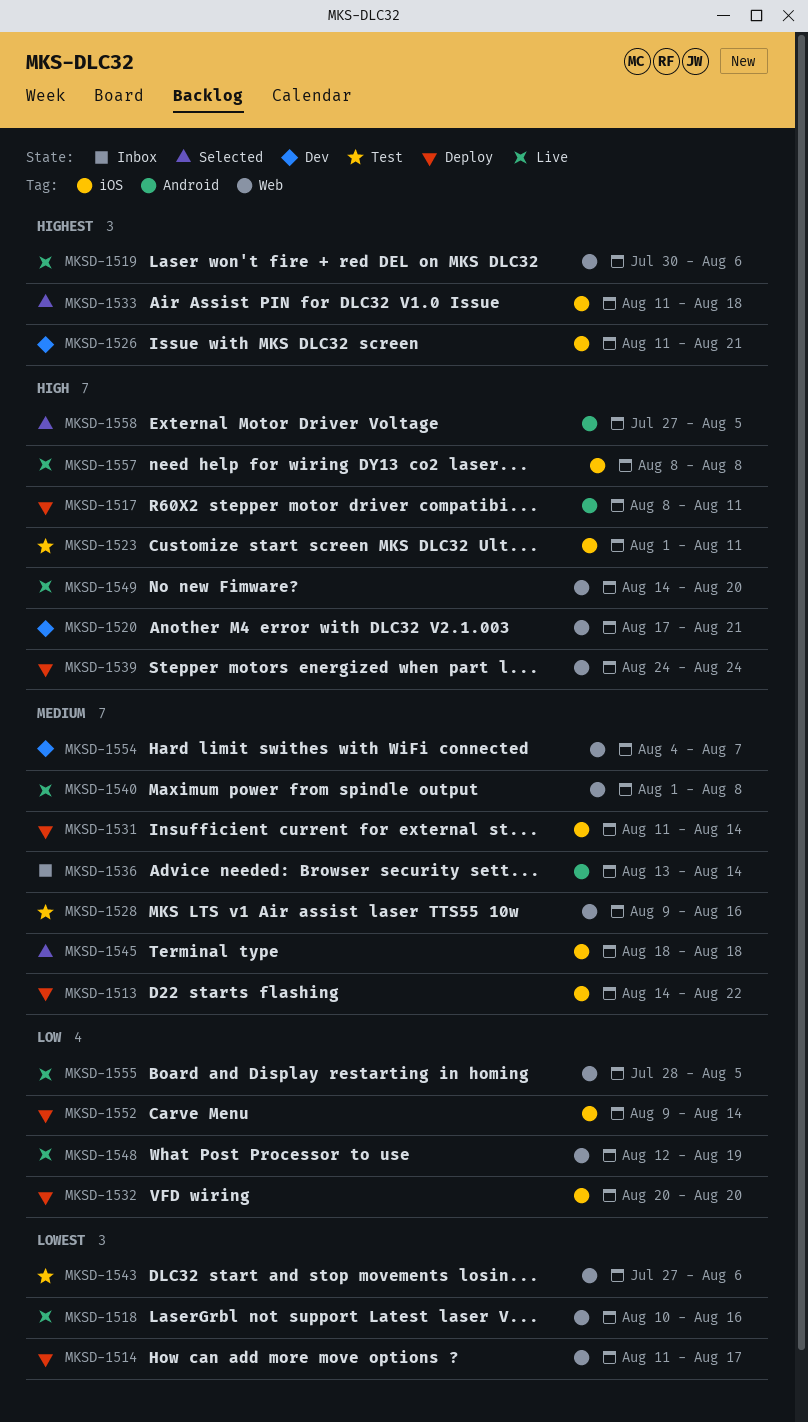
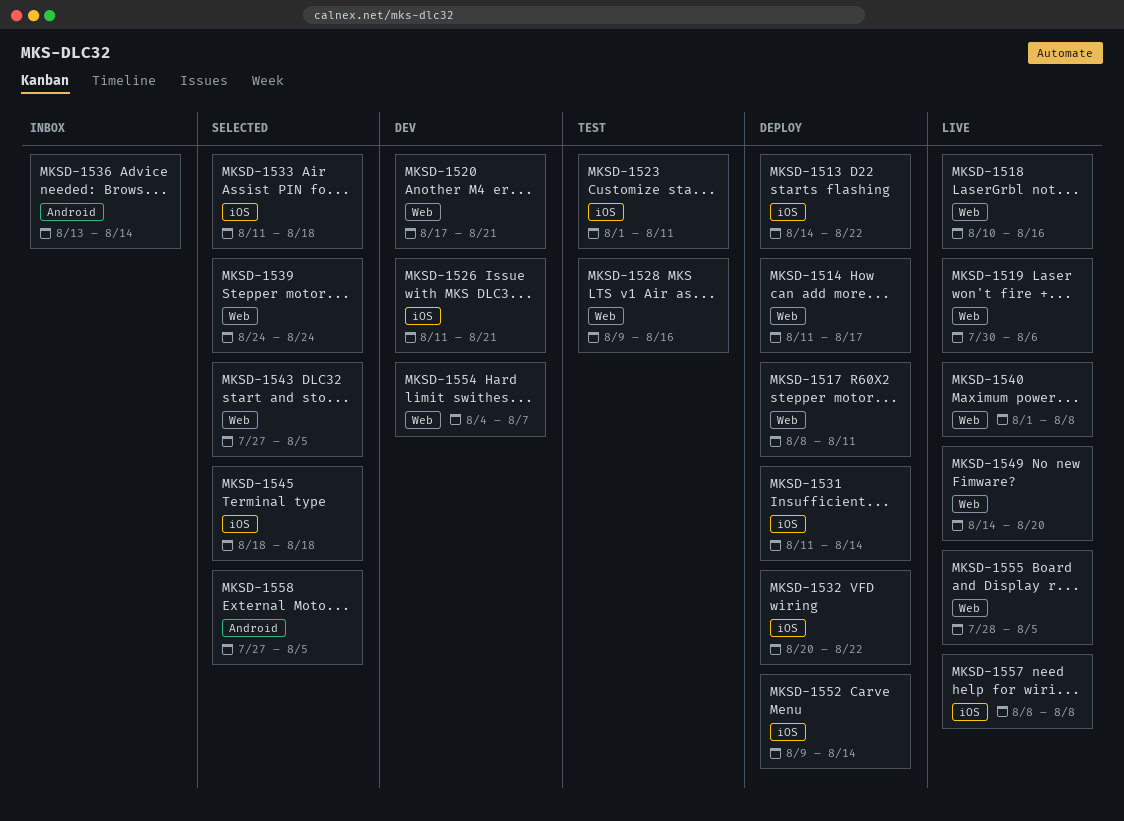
MKSD-1517, label: Android -> Web
MKSD-1532, due: Aug 20 -> Aug 22
MKSD-1539, status: Deploy -> Selected
MKSD-1543, status: Test -> Selected
MKSD-1543, due: Aug 6 -> Aug 5
MKSD-1548: present -> none

